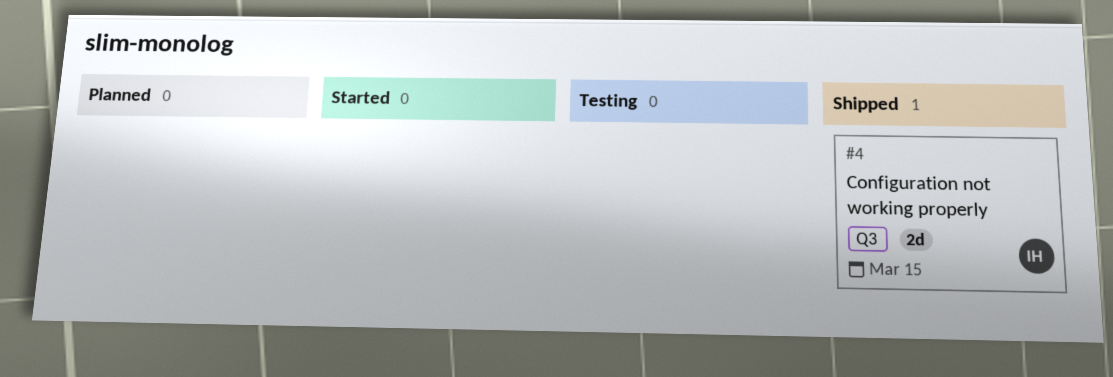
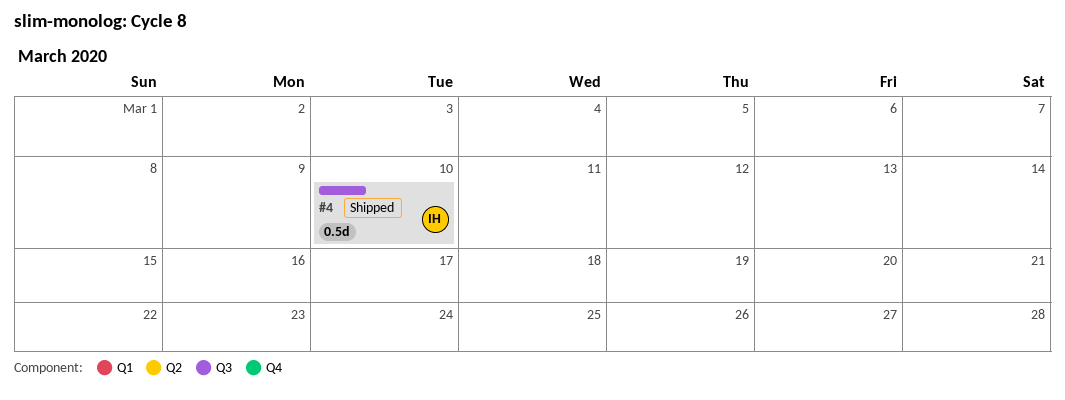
#4, estimate: 2d -> 0.5d
#4, due: Mar 15 -> Mar 10

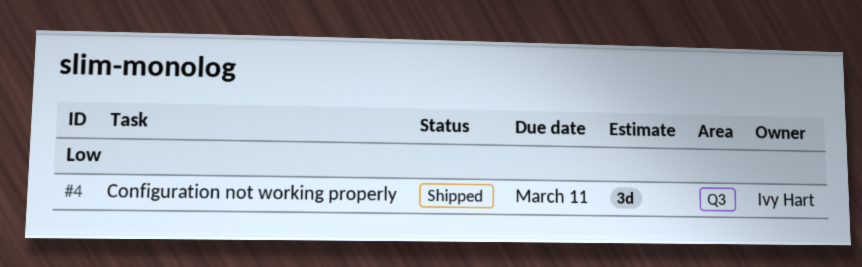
#4, estimate: 0.5d -> 3d
#4, due: Mar 10 -> Mar 11

